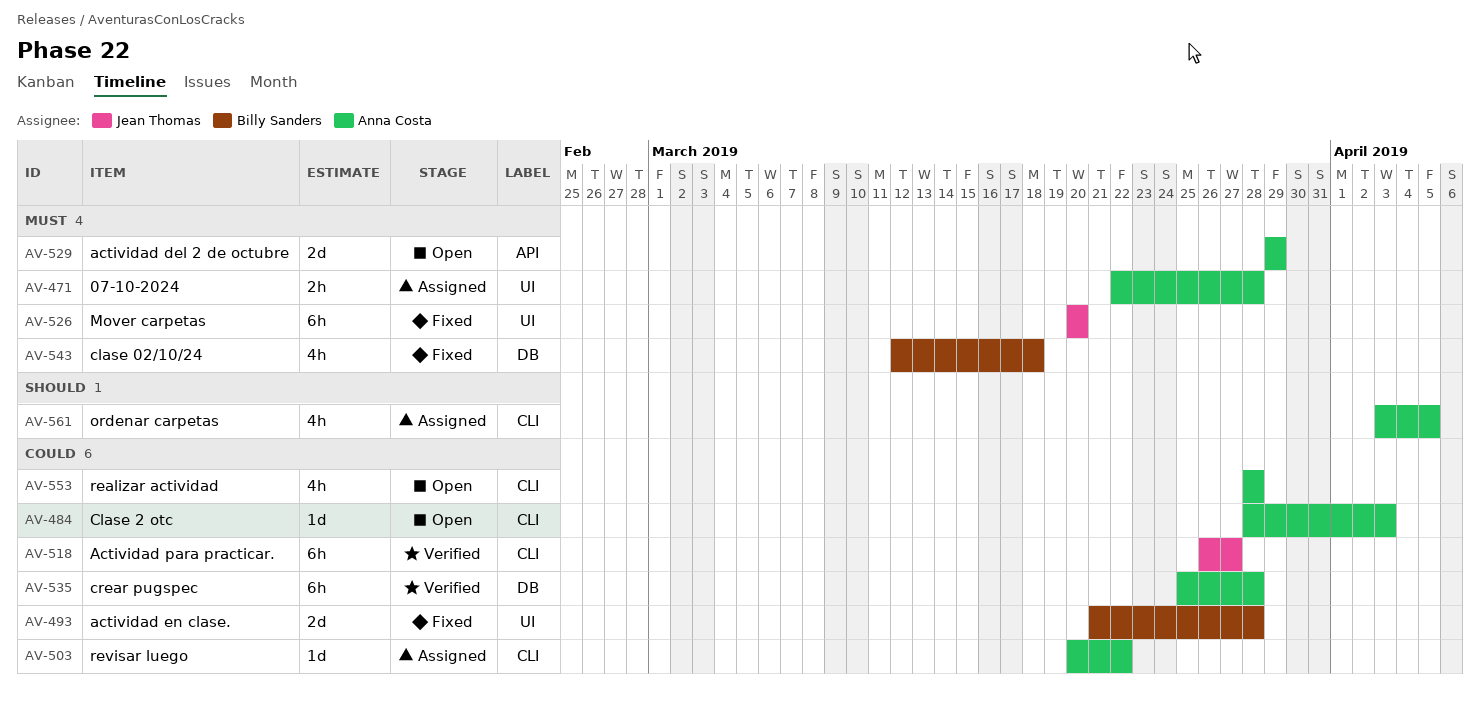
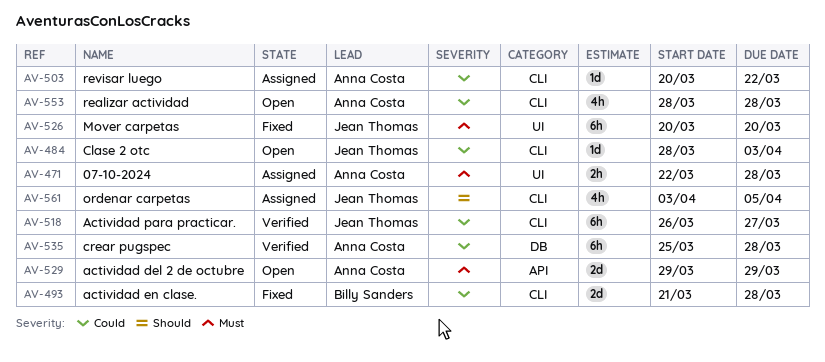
AV-484, owner: Anna Costa -> Jean Thomas
AV-493, label: UI -> CLI
AV-543: present -> none
AV-561, owner: Anna Costa -> Jean Thomas

